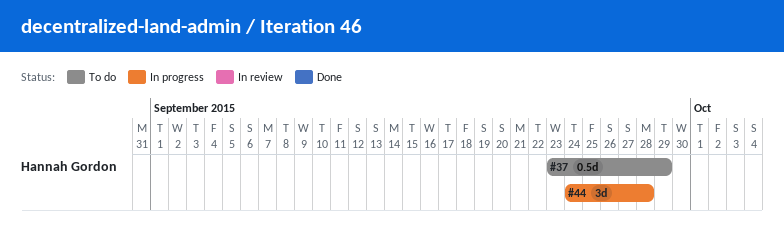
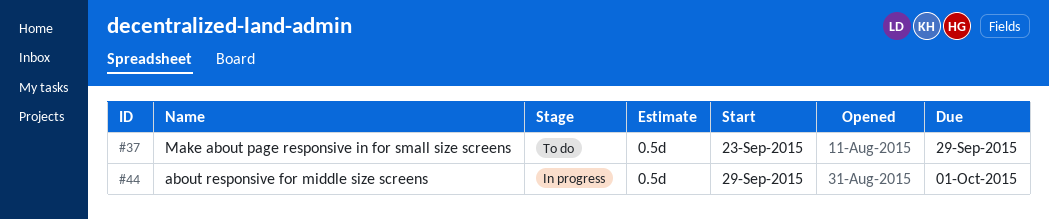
#44, estimate: 3d -> 0.5d
#44, start: Sep 24 -> Sep 29
#44, due: Sep 28 -> Oct 1

